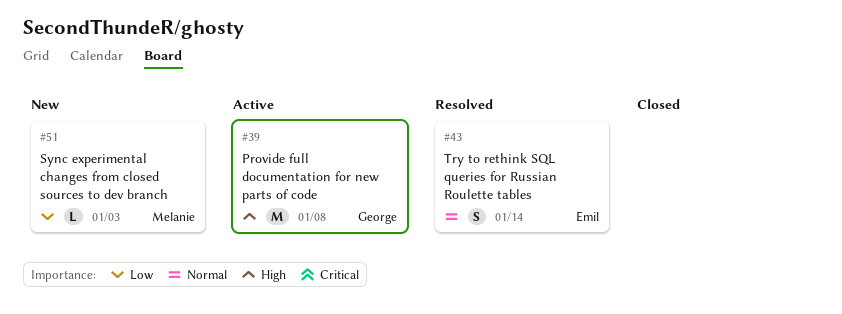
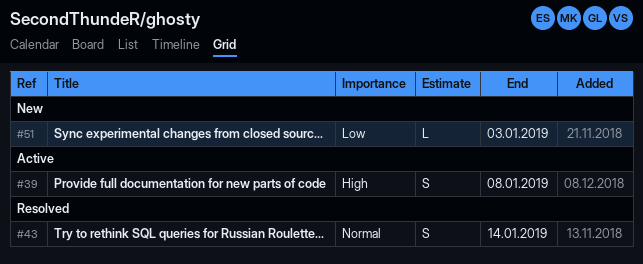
#39, estimate: M -> S

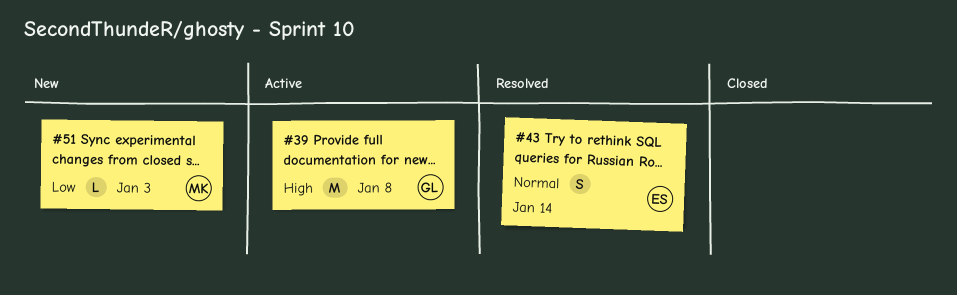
#39, estimate: S -> M

